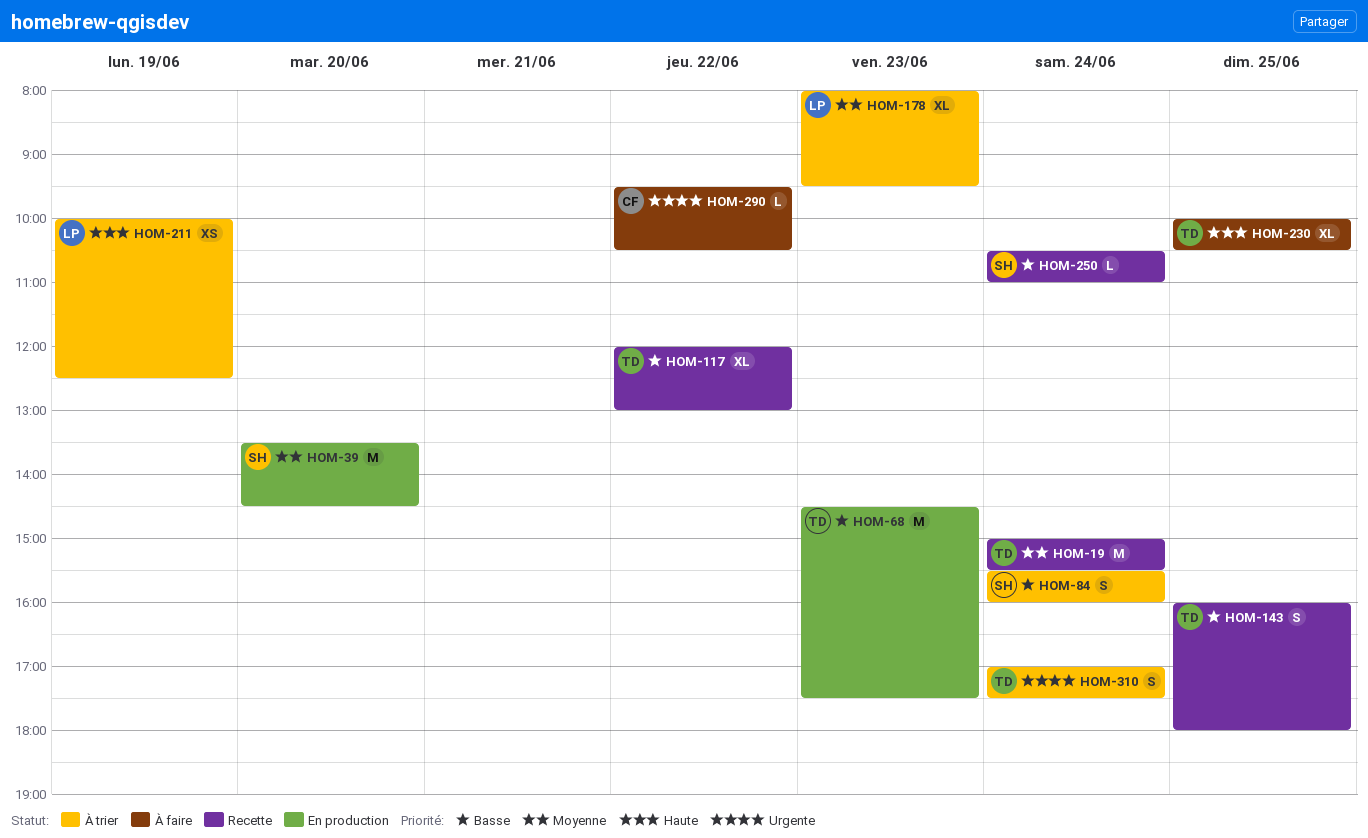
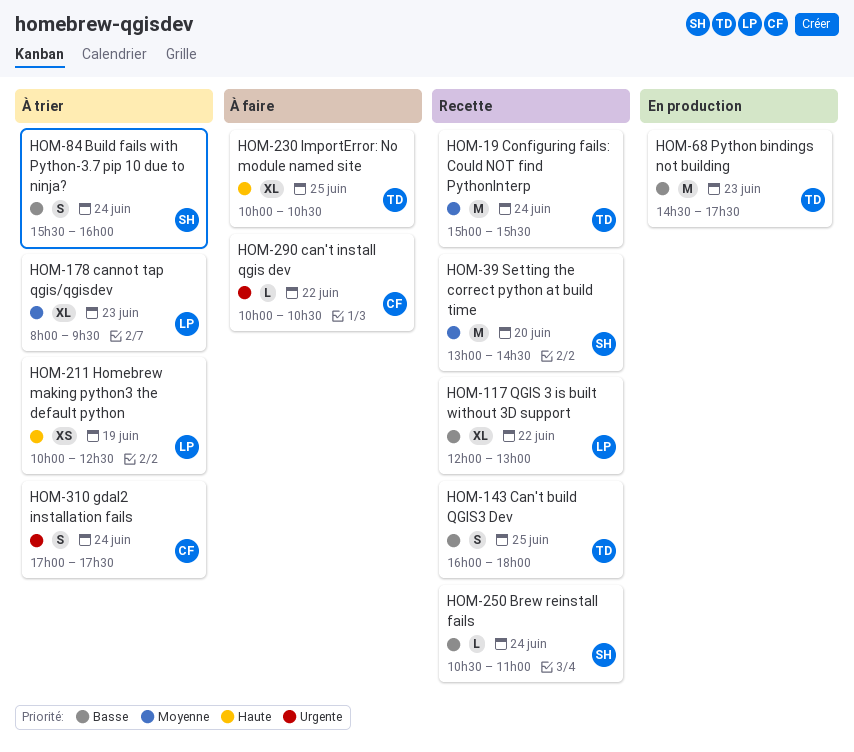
HOM-39, status: En production -> Recette
HOM-39, begins: 13:30 -> 13:00
HOM-117, owner: TD -> LP
HOM-290, begins: 09:30 -> 10:00
HOM-310, owner: TD -> CF

